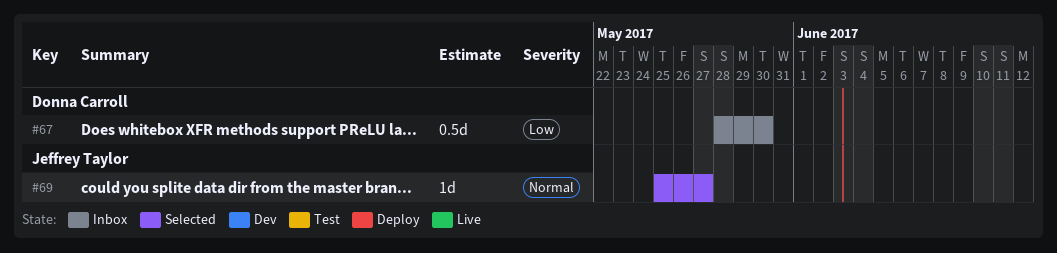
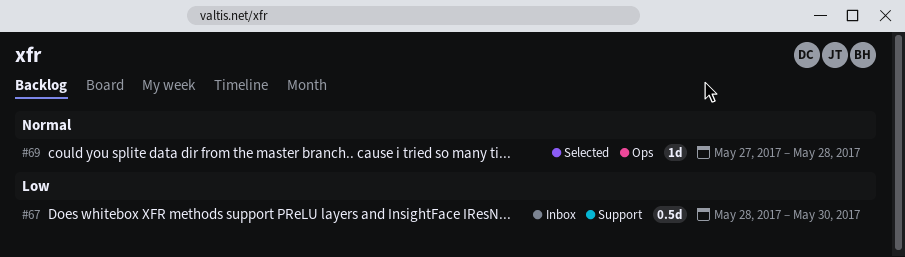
#69, start: May 25 -> May 27
#69, due: May 27 -> May 28

